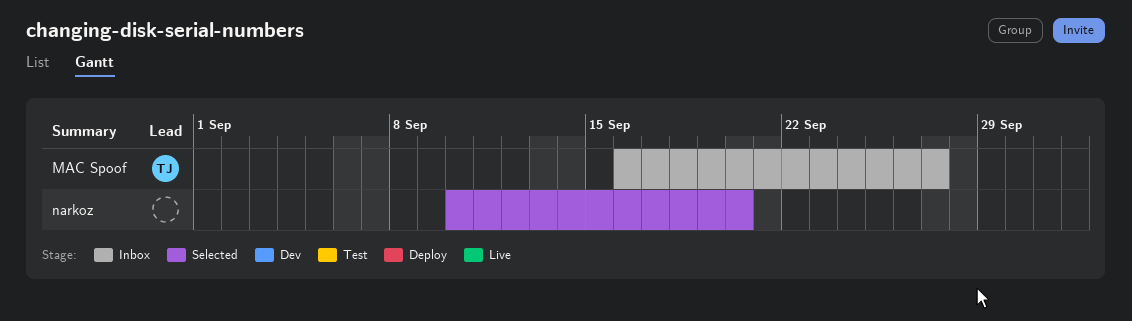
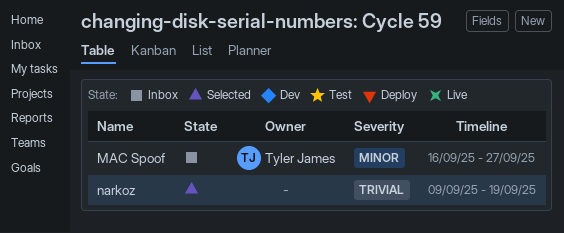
narkoz, start: Sep 10 -> Sep 9
narkoz, due: Sep 20 -> Sep 19

